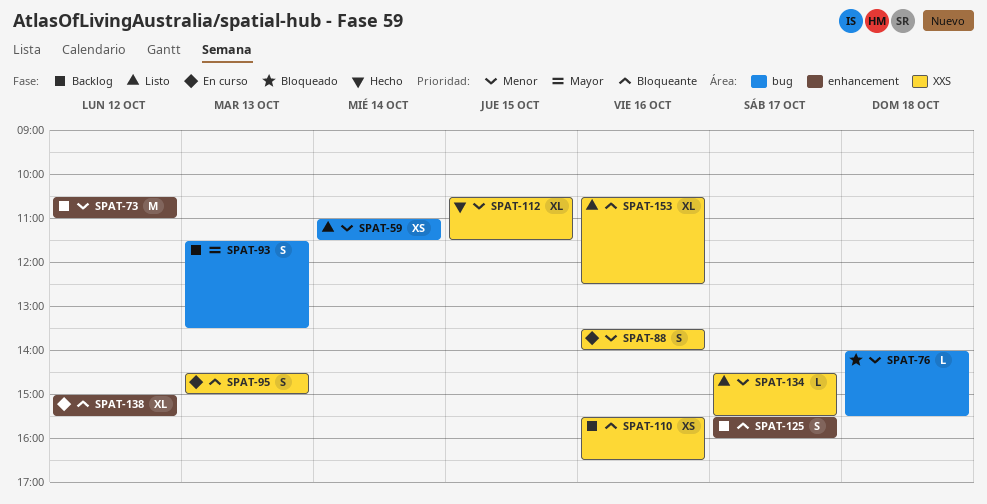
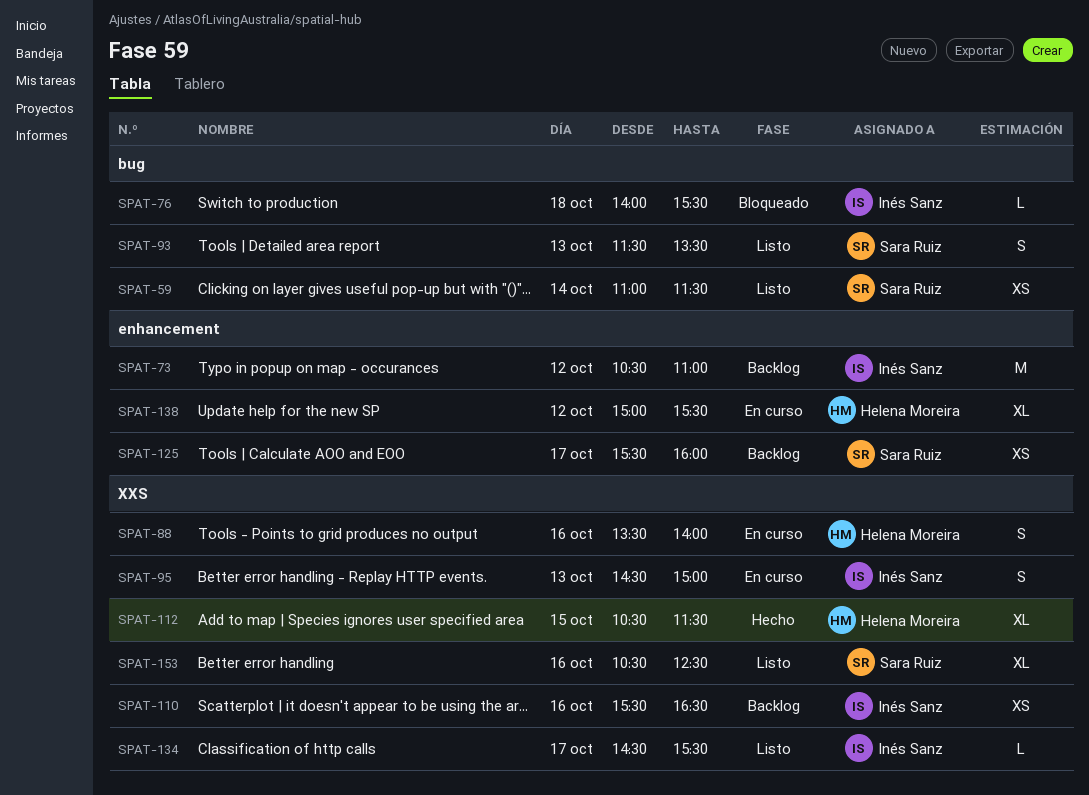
SPAT-93, status: Backlog -> Listo
SPAT-125, estimate: S -> XS

